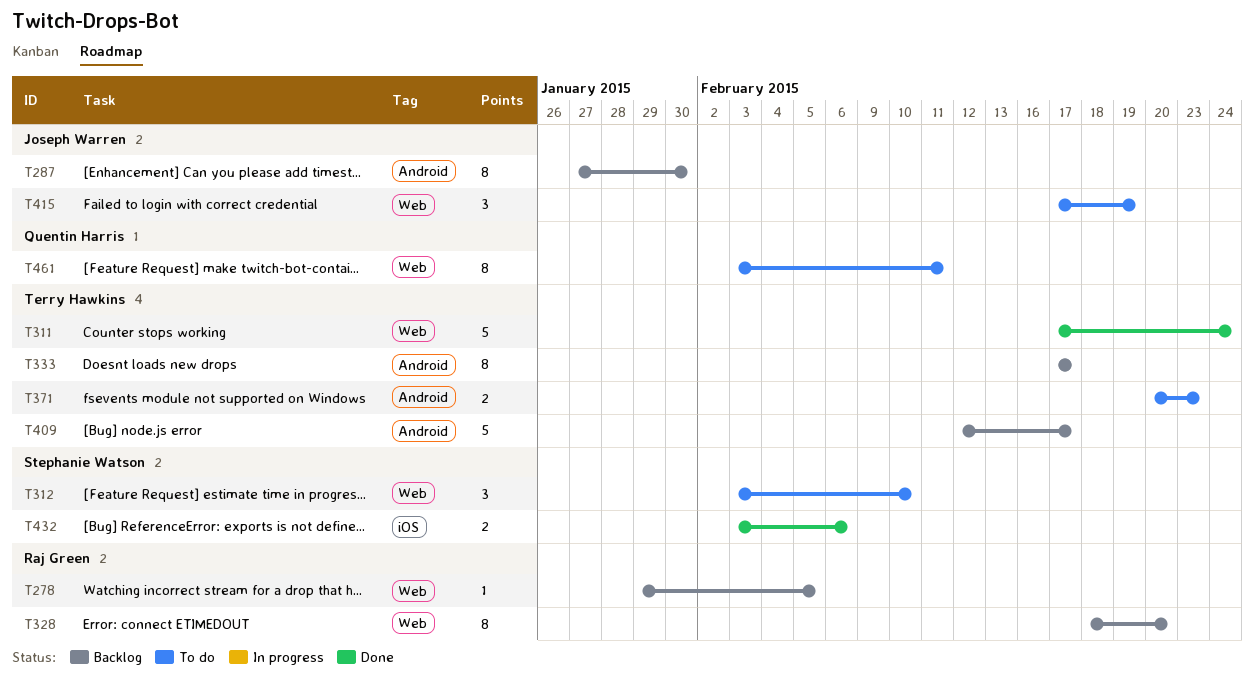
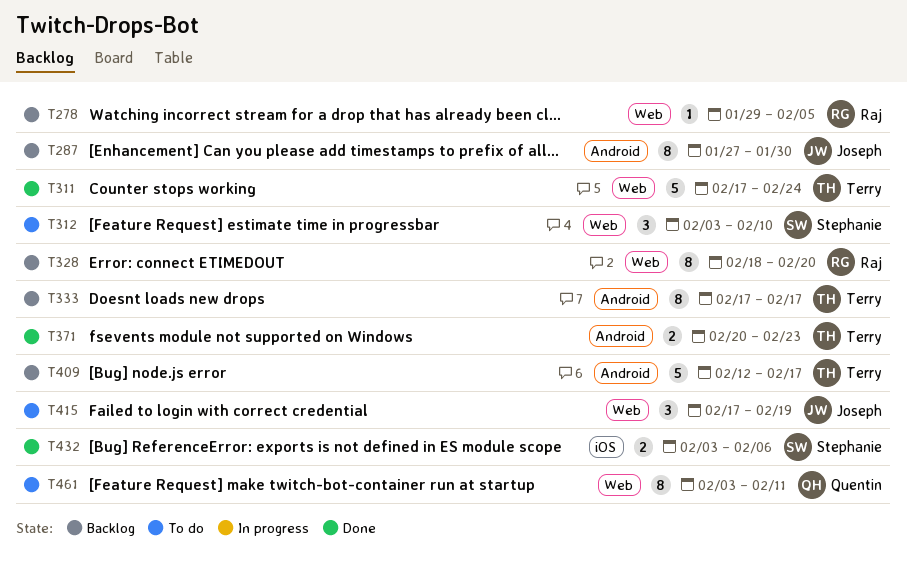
T371, status: To do -> Done

